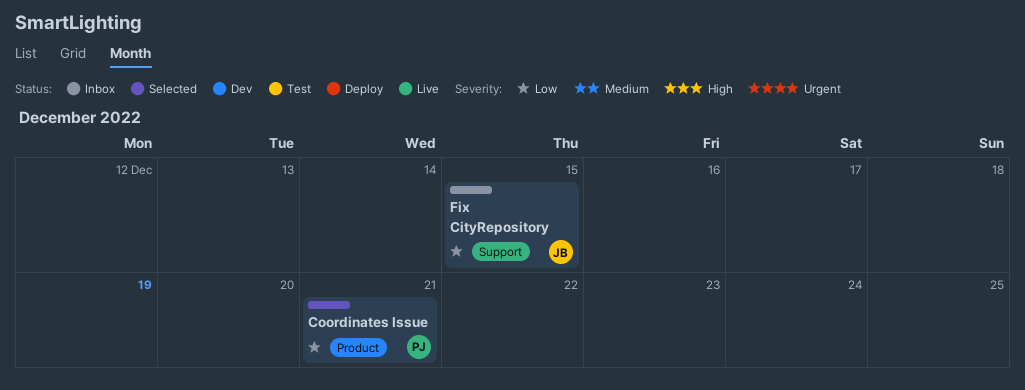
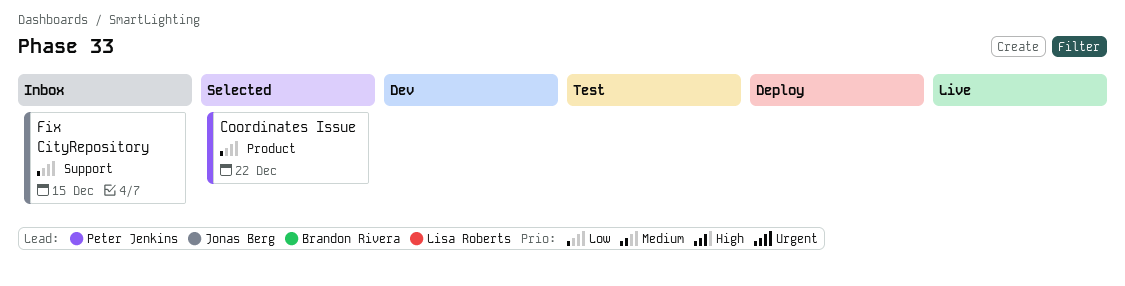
Coordinates Issue, due: Dec 21 -> Dec 22

